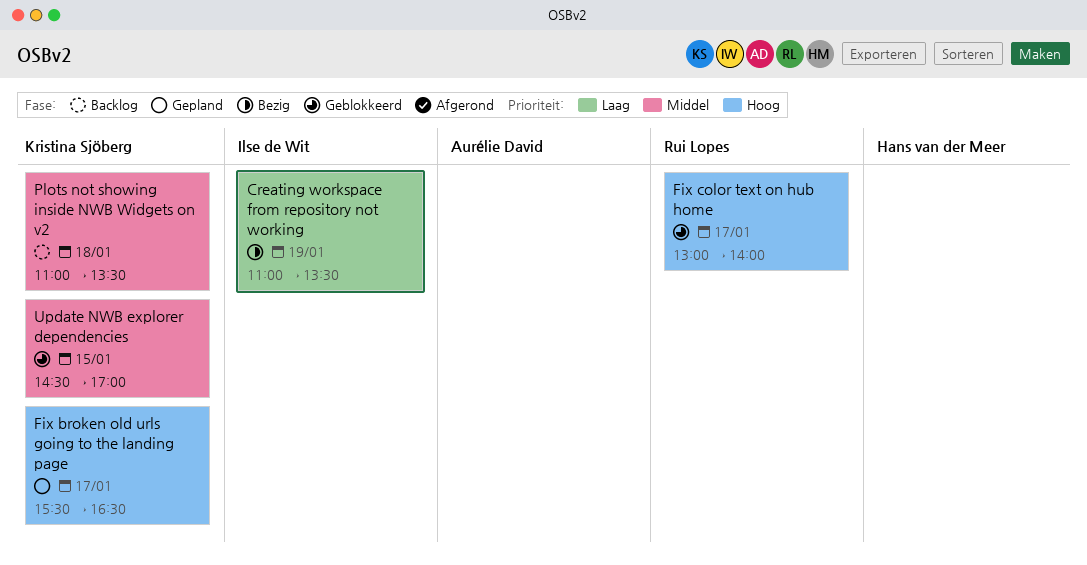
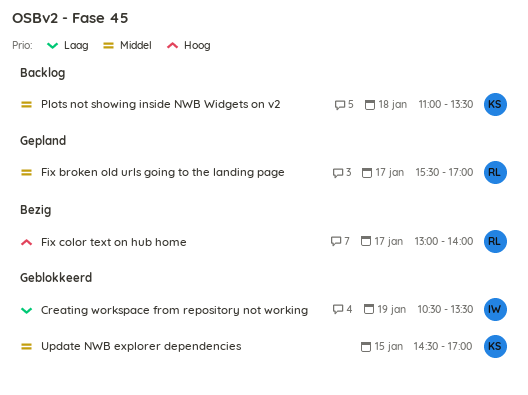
Creating workspace from repository not working, status: Bezig -> Geblokkeerd
Creating workspace from repository not working, begins: 11:00 -> 10:30
Fix broken old urls going to the landing page, owner: Kristina Sjöberg -> Rui Lopes
Fix broken old urls going to the landing page, priority: Hoog -> Middel
Fix broken old urls going to the landing page, ends: 16:30 -> 17:00
Fix color text on hub home, status: Geblokkeerd -> Bezig

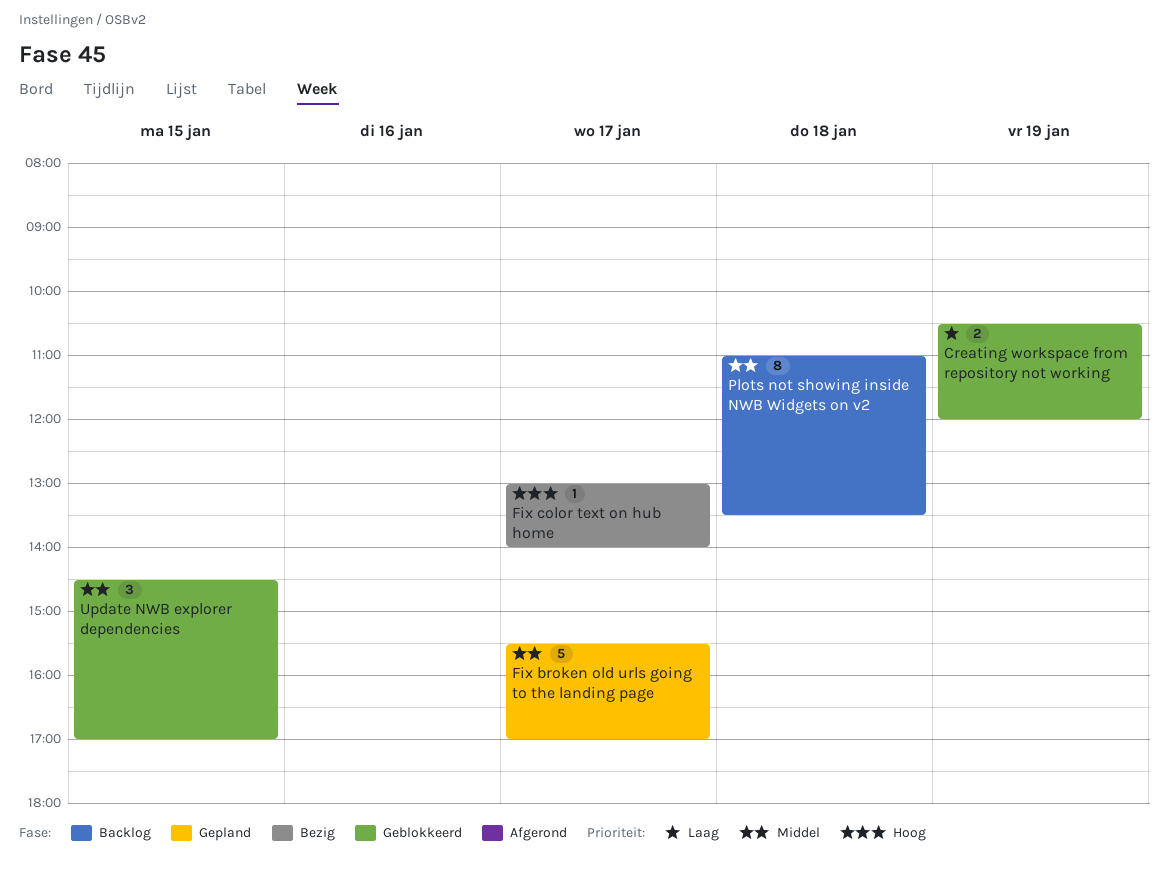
Creating workspace from repository not working, ends: 13:30 -> 12:00

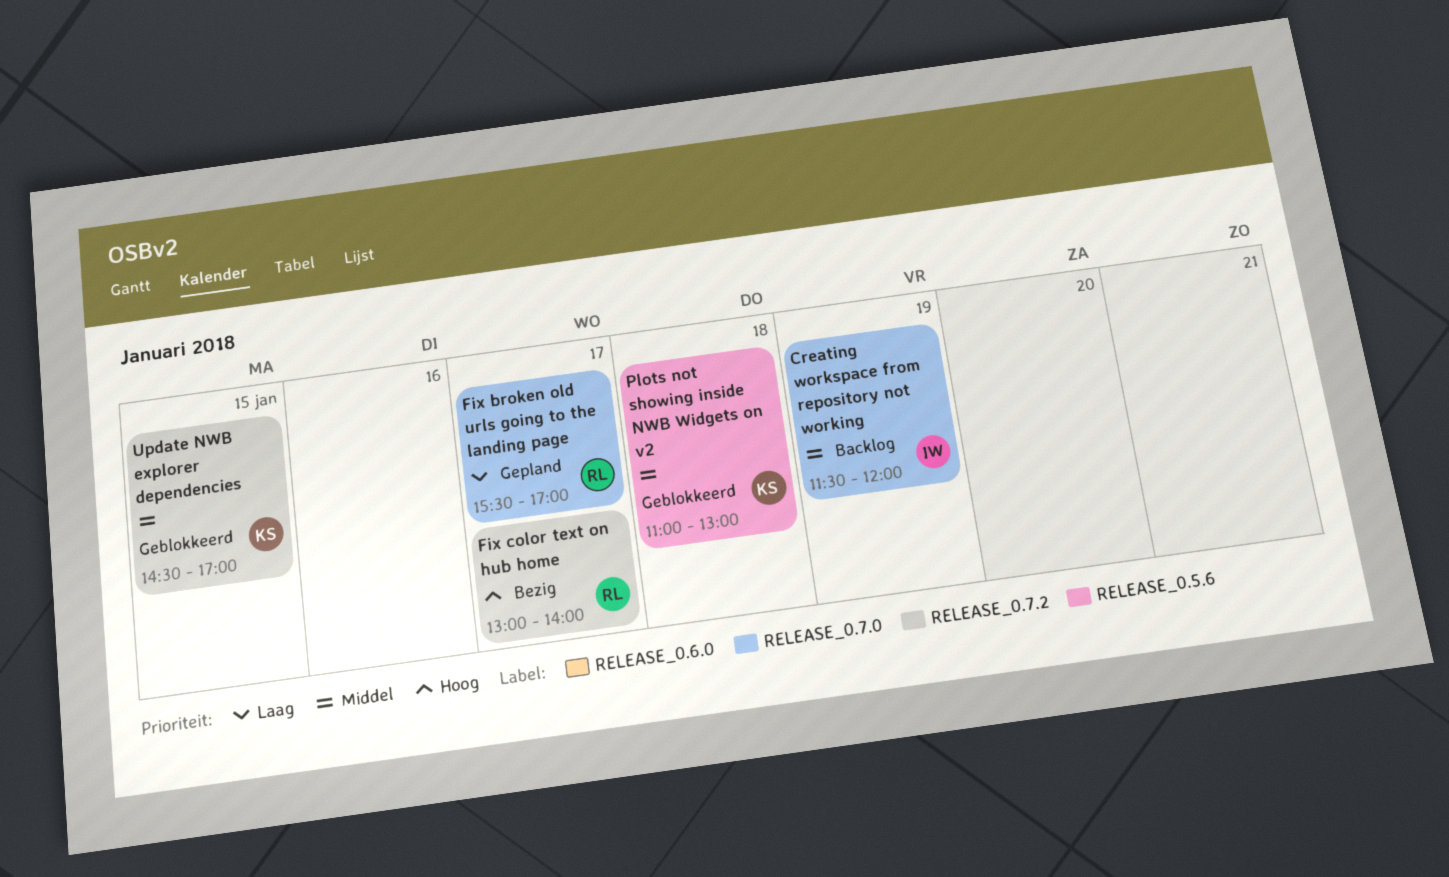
Creating workspace from repository not working, status: Geblokkeerd -> Backlog
Creating workspace from repository not working, priority: Laag -> Middel
Creating workspace from repository not working, begins: 10:30 -> 11:30
Fix broken old urls going to the landing page, priority: Middel -> Laag
Plots not showing inside NWB Widgets on v2, status: Backlog -> Geblokkeerd
Plots not showing inside NWB Widgets on v2, ends: 13:30 -> 13:00

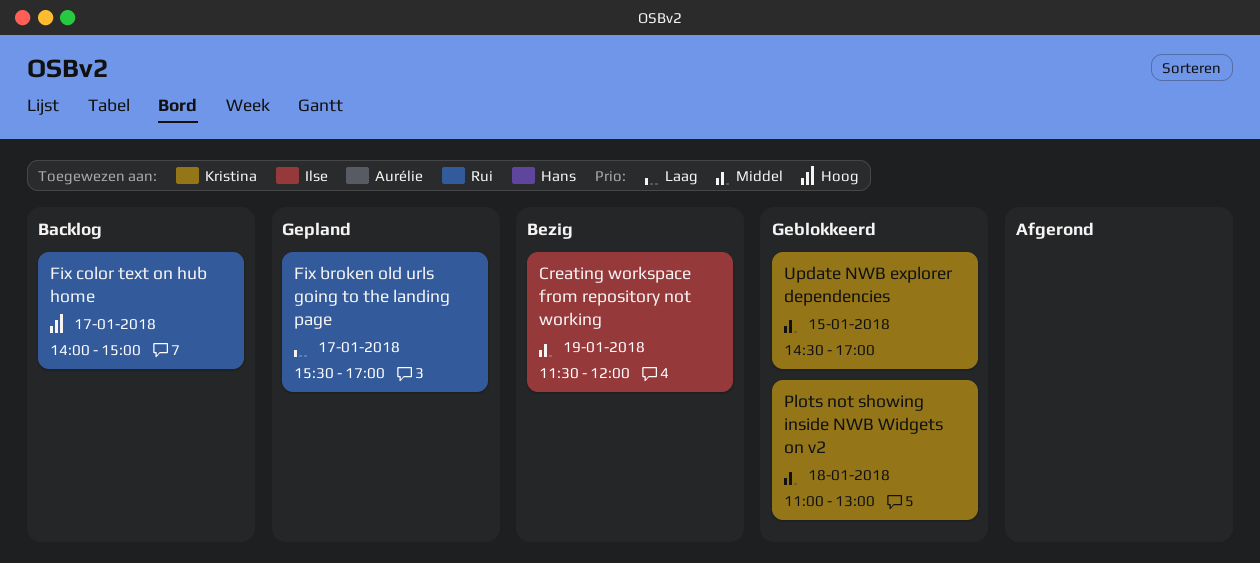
Creating workspace from repository not working, status: Backlog -> Bezig
Fix color text on hub home, status: Bezig -> Backlog
Fix color text on hub home, begins: 13:00 -> 14:00
Fix color text on hub home, ends: 14:00 -> 15:00

